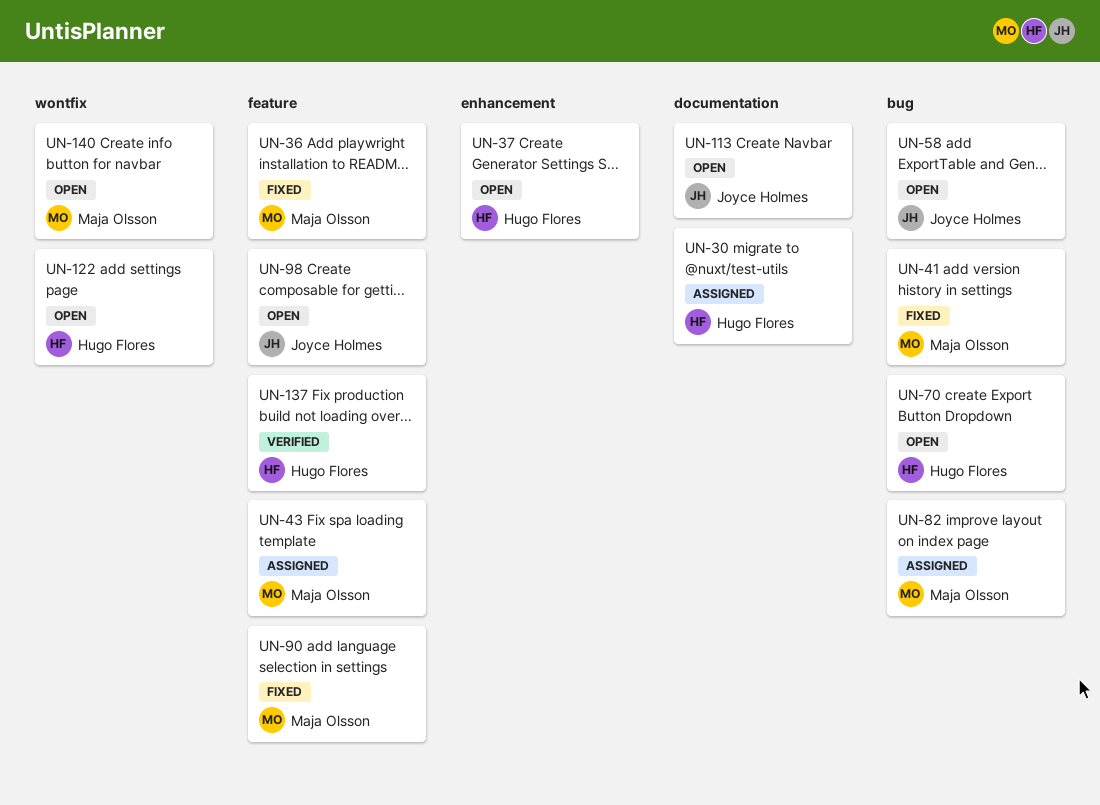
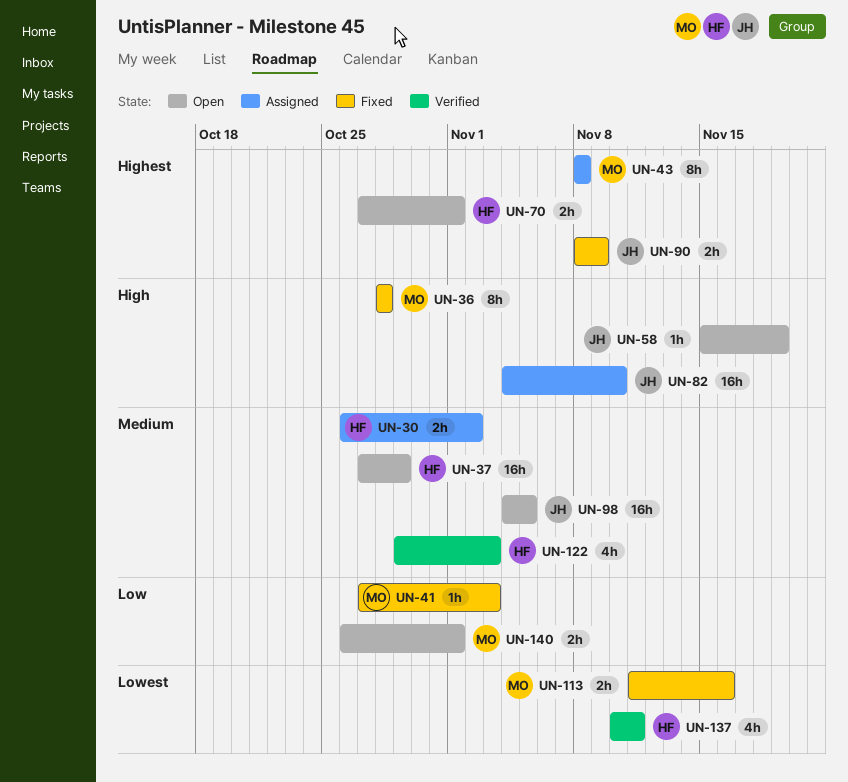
UN-82, owner: Maja Olsson -> Joyce Holmes
UN-90, owner: Maja Olsson -> Joyce Holmes
UN-113, status: Open -> Fixed
UN-113, owner: Joyce Holmes -> Maja Olsson
UN-122, status: Open -> Verified

